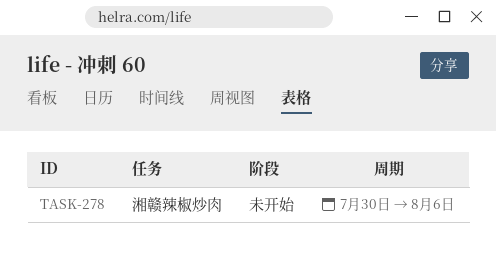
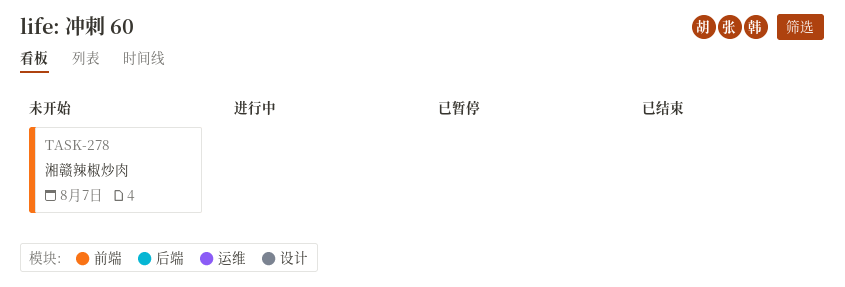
TASK-278, due: Aug 6 -> Aug 7

